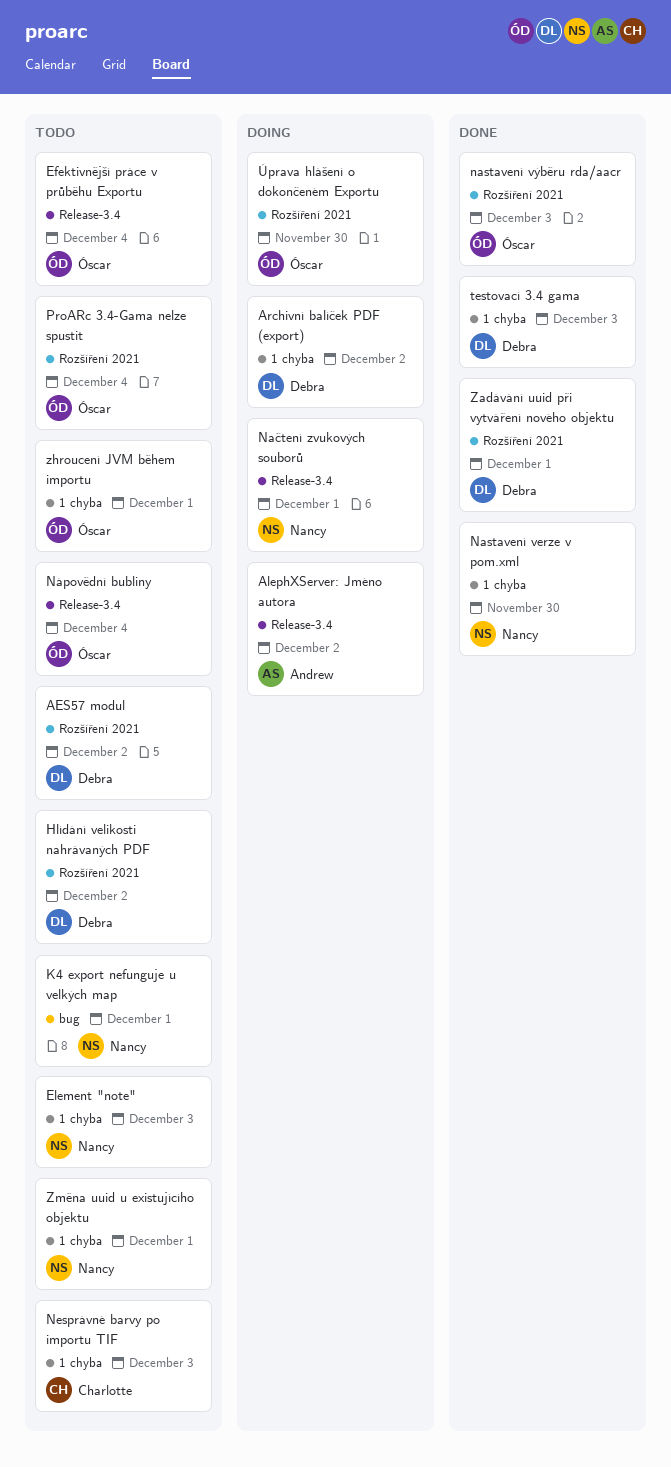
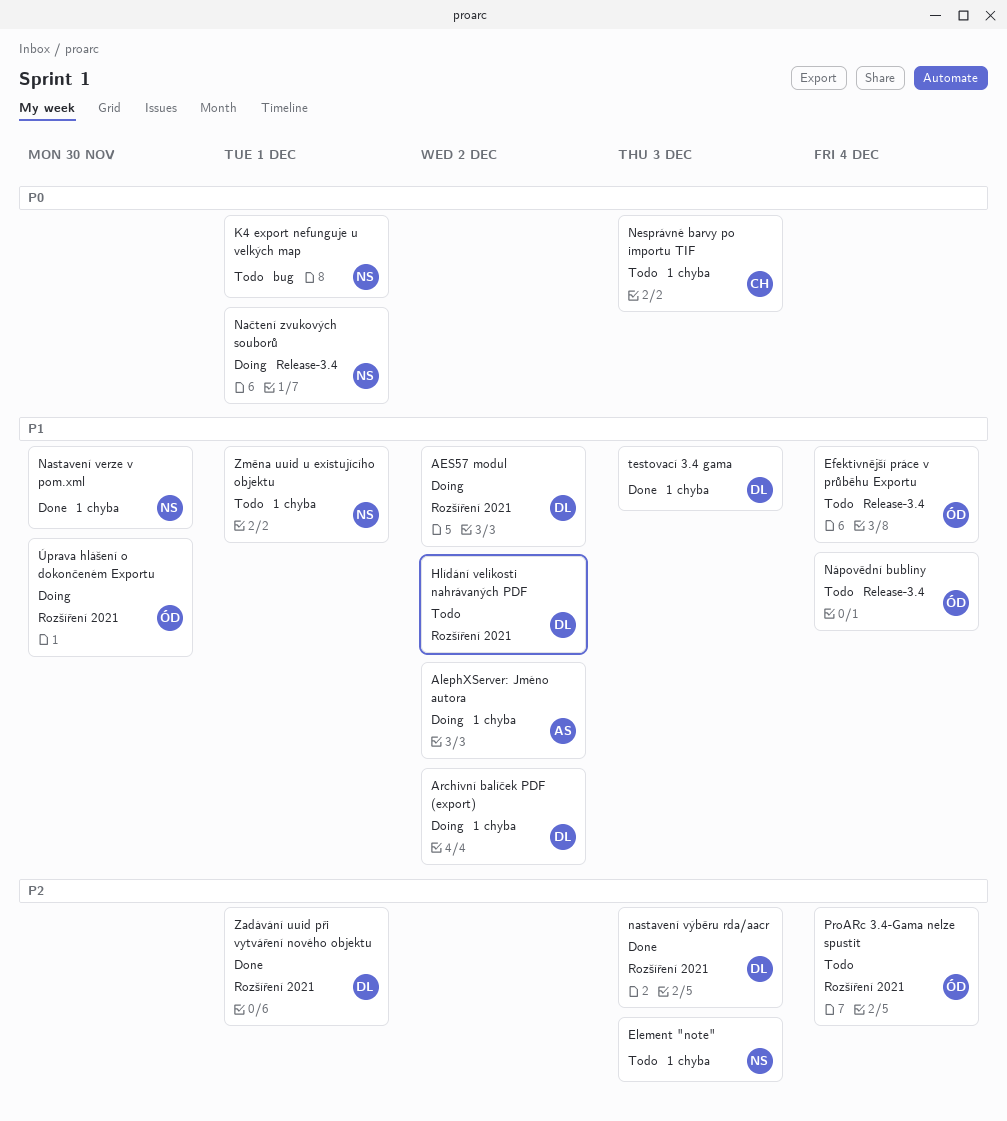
AES57 modul, status: Todo -> Doing
AlephXServer: Jméno autora, label: Release-3.4 -> 1 chyba
nastavení výběru rda/aacr, owner: Óscar -> Debra
zhroucení JVM během importu: present -> none

